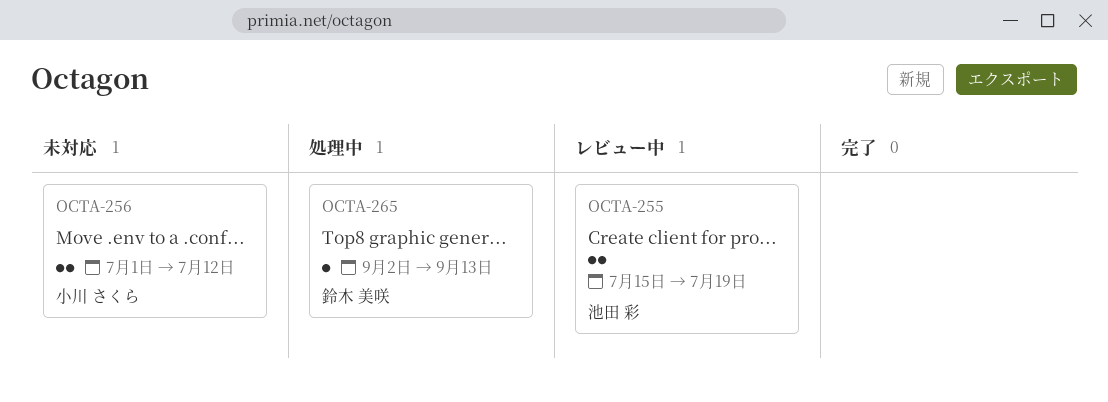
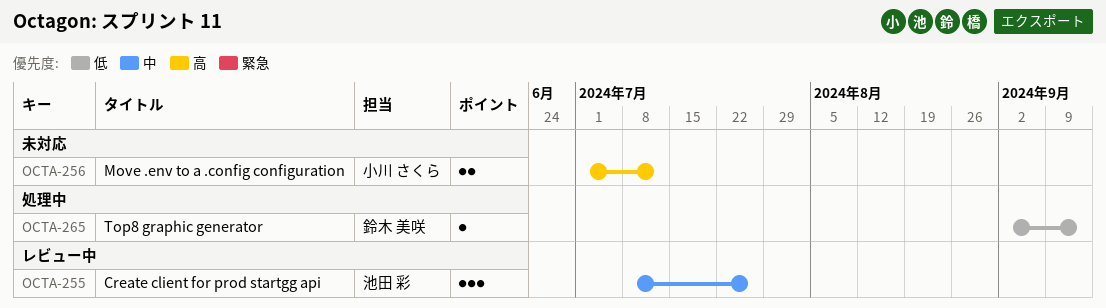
OCTA-255, estimate: 2 -> 3
OCTA-255, start: Jul 15 -> Jul 8
OCTA-255, due: Jul 19 -> Jul 26

